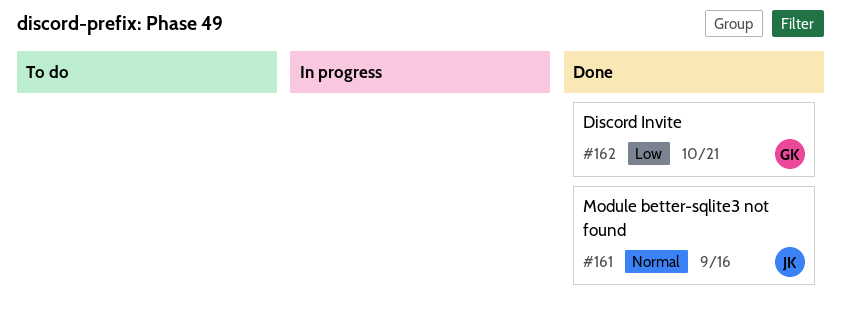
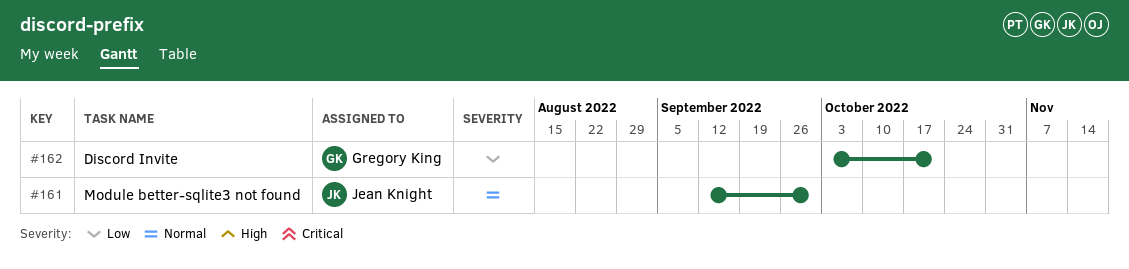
#161, due: Sep 16 -> Sep 30

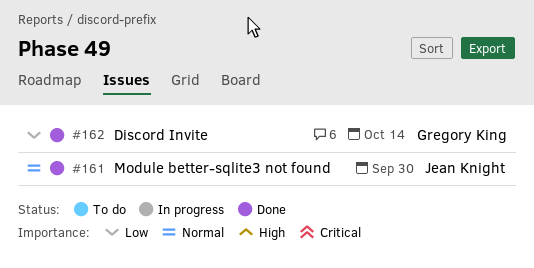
#162, due: Oct 21 -> Oct 14

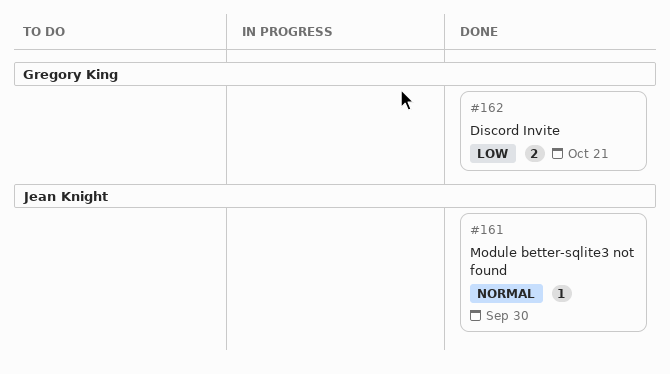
#162, due: Oct 14 -> Oct 21

